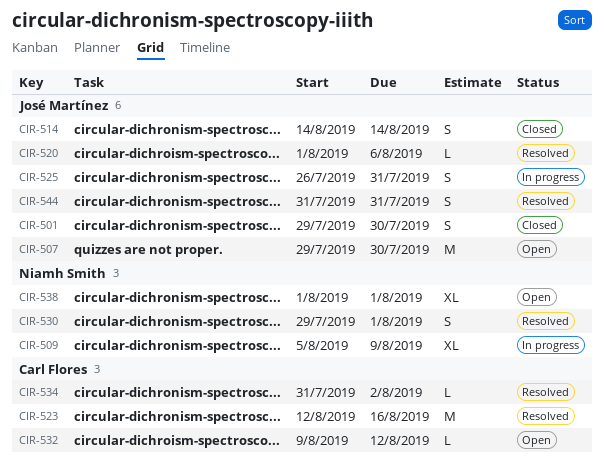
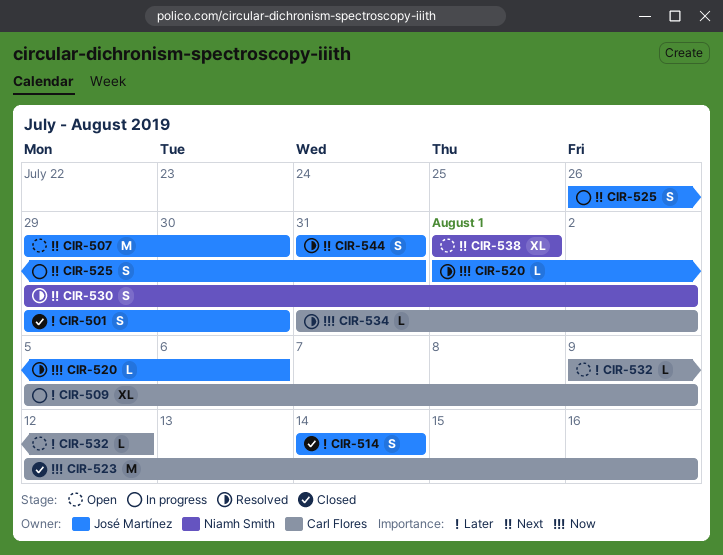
CIR-509, owner: Niamh Smith -> Carl Flores
CIR-523, status: Resolved -> Closed
CIR-530, due: Aug 1 -> Aug 2

